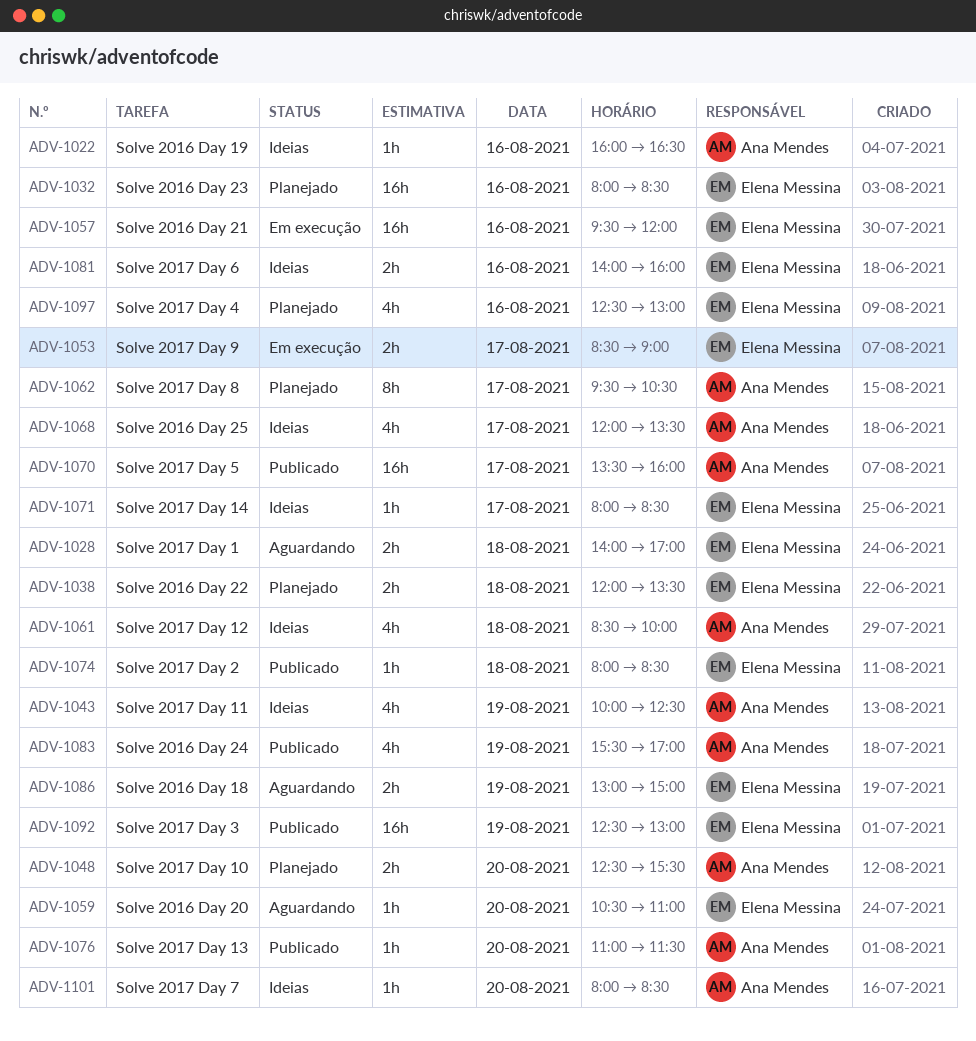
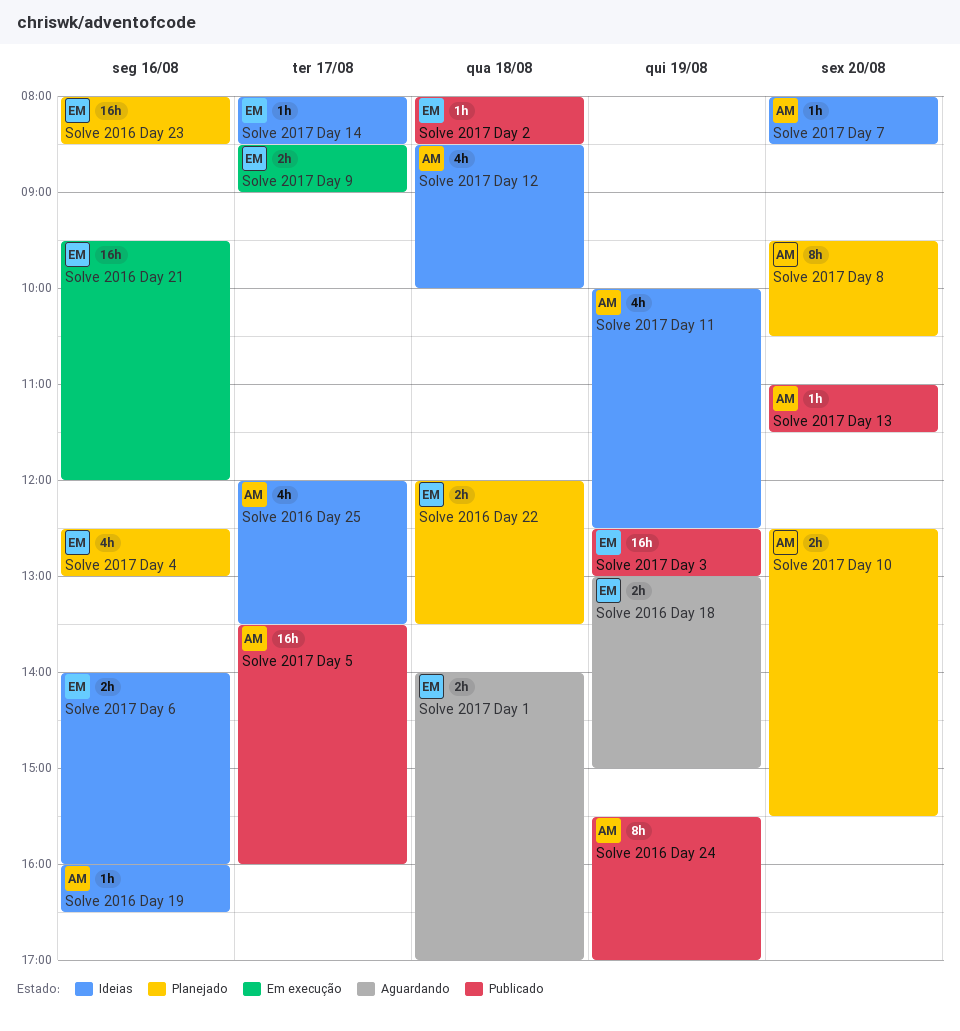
Solve 2016 Day 20: present -> none
Solve 2016 Day 24, estimate: 4h -> 8h
Solve 2017 Day 8, day: Aug 17 -> Aug 20

